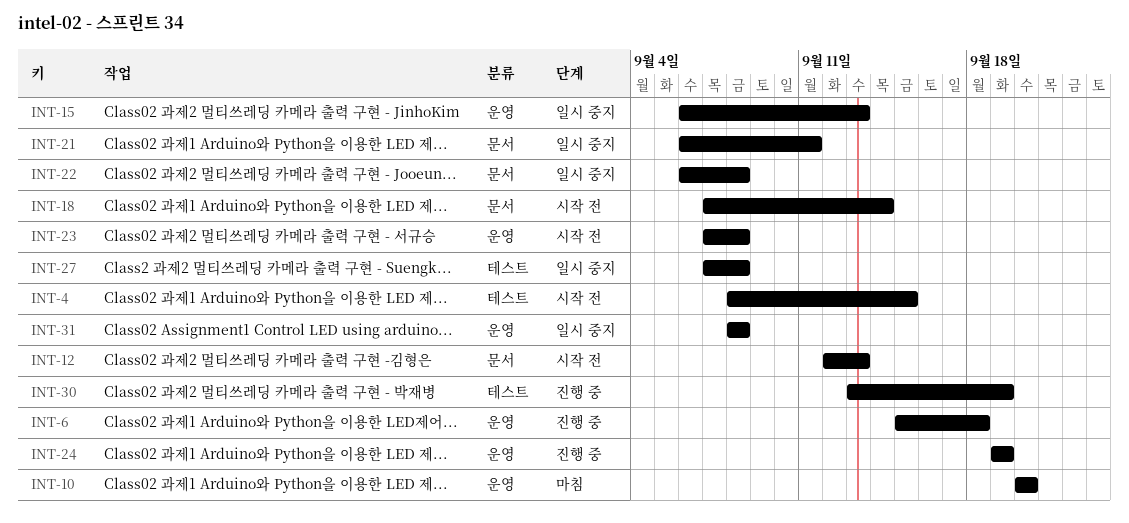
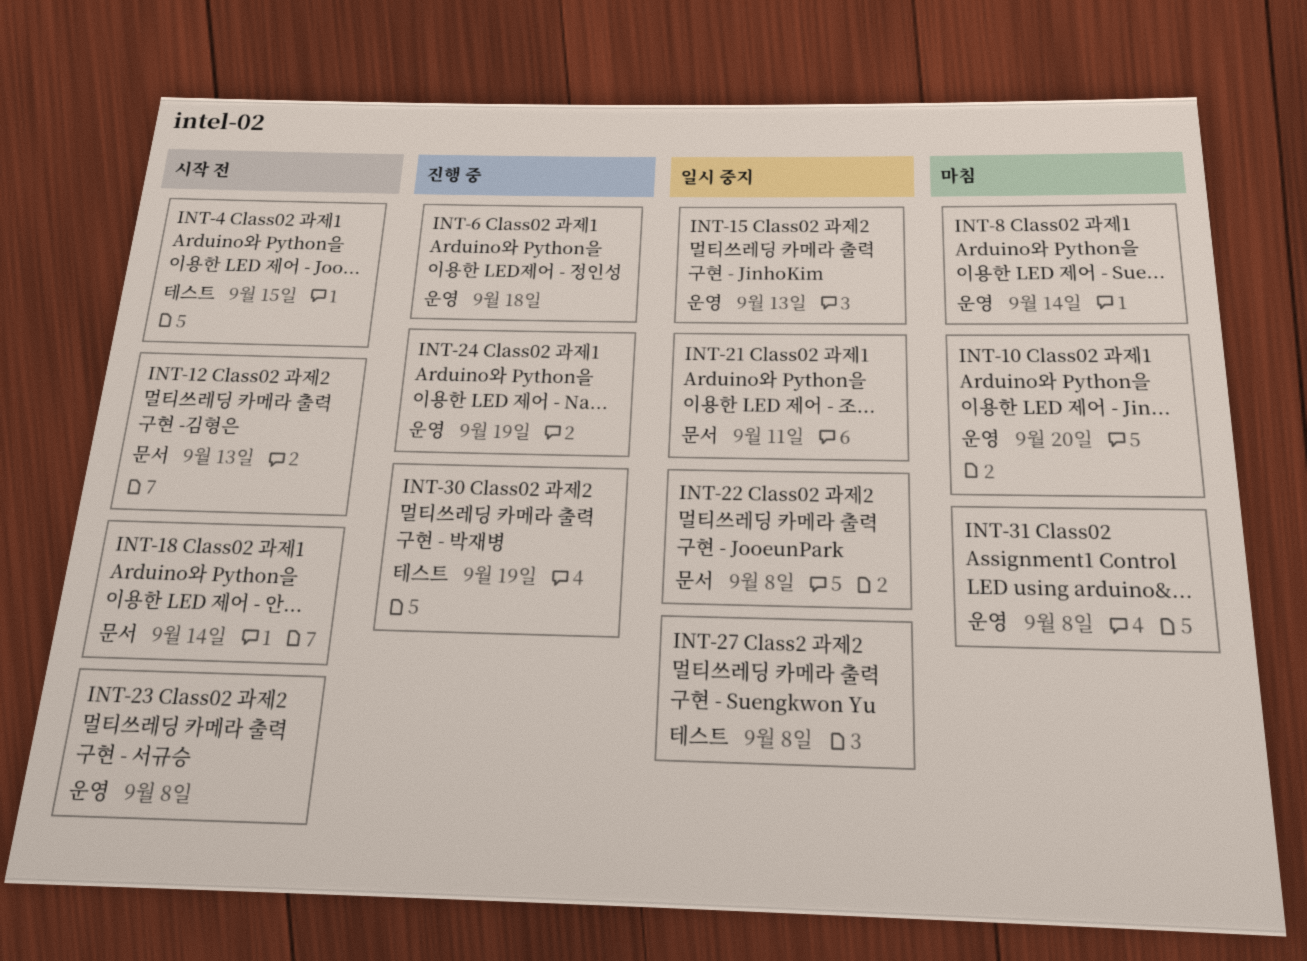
INT-8: none -> present
INT-31, status: 일시 중지 -> 마침

